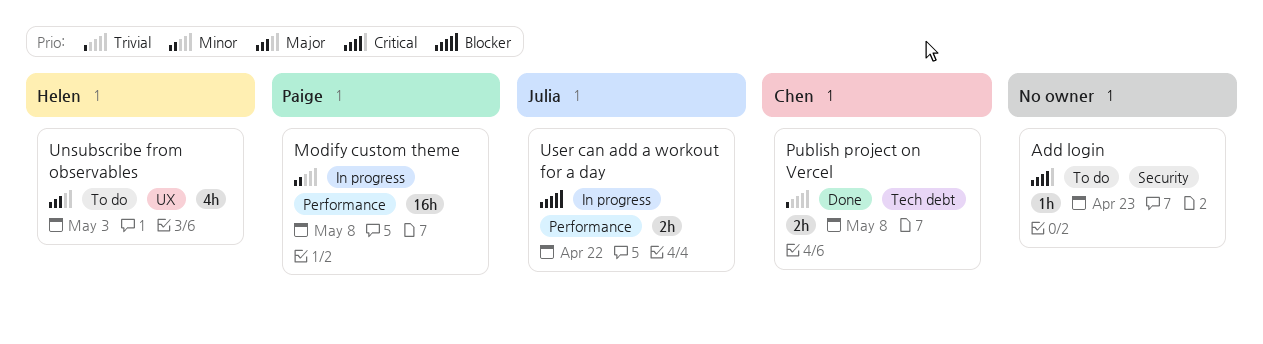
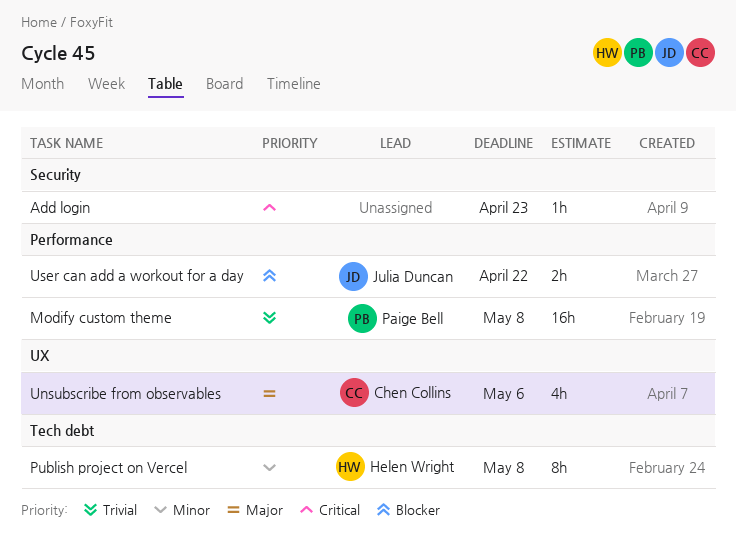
Modify custom theme, priority: Minor -> Trivial
Publish project on Vercel, owner: Chen Collins -> Helen Wright
Publish project on Vercel, priority: Trivial -> Minor
Publish project on Vercel, estimate: 2h -> 8h
Unsubscribe from observables, owner: Helen Wright -> Chen Collins
Unsubscribe from observables, due: May 3 -> May 6

